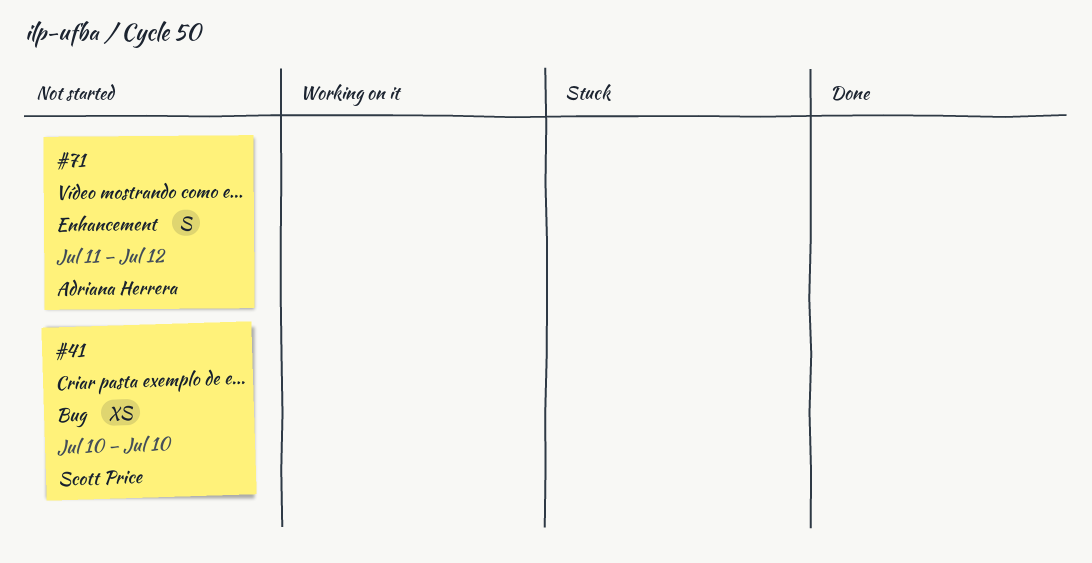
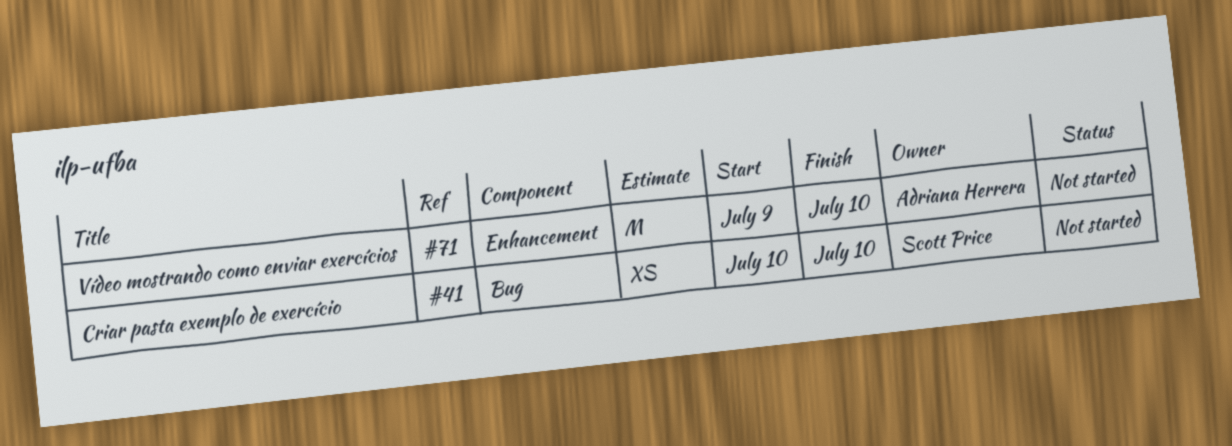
#71, estimate: S -> M
#71, start: Jul 11 -> Jul 9
#71, due: Jul 12 -> Jul 10

